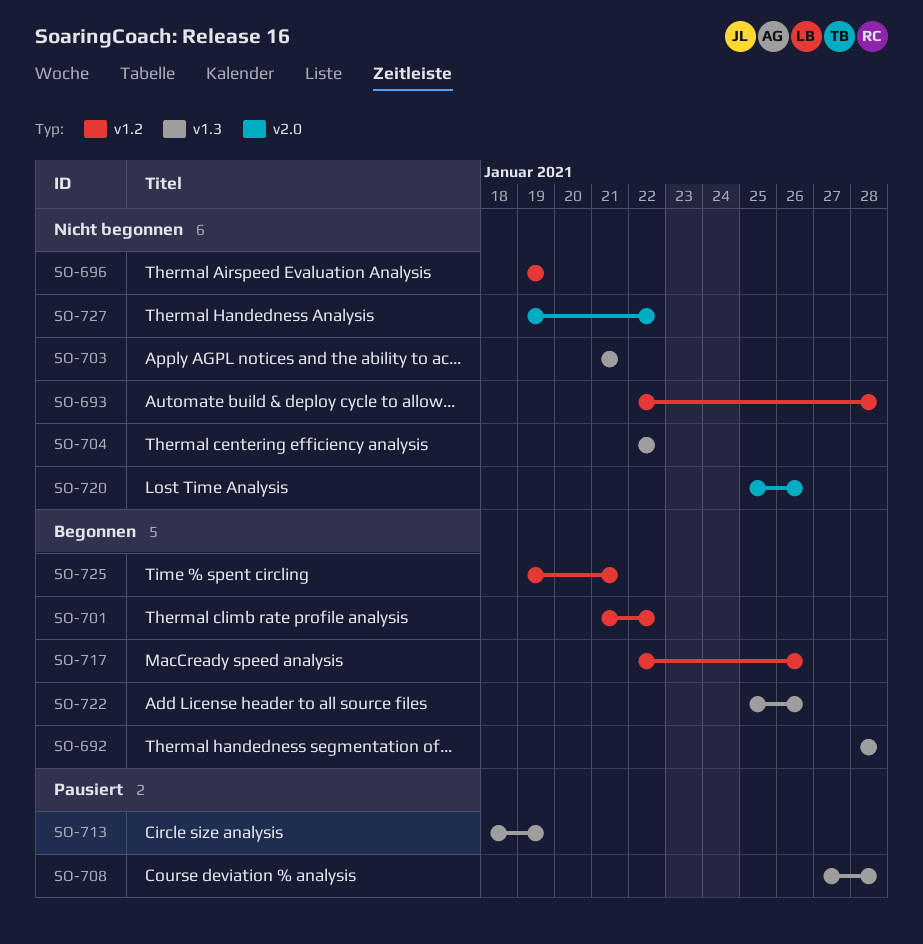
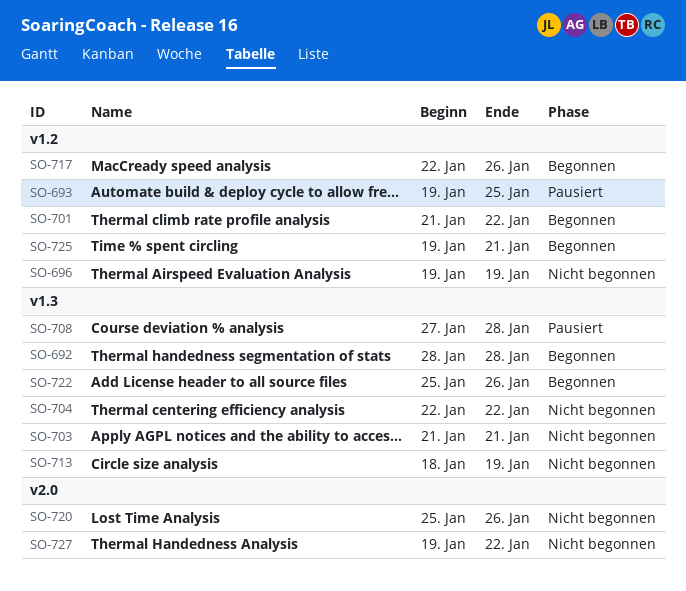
SO-693, status: Nicht begonnen -> Pausiert
SO-693, start: Jan 22 -> Jan 19
SO-693, due: Jan 28 -> Jan 25
SO-713, status: Pausiert -> Nicht begonnen

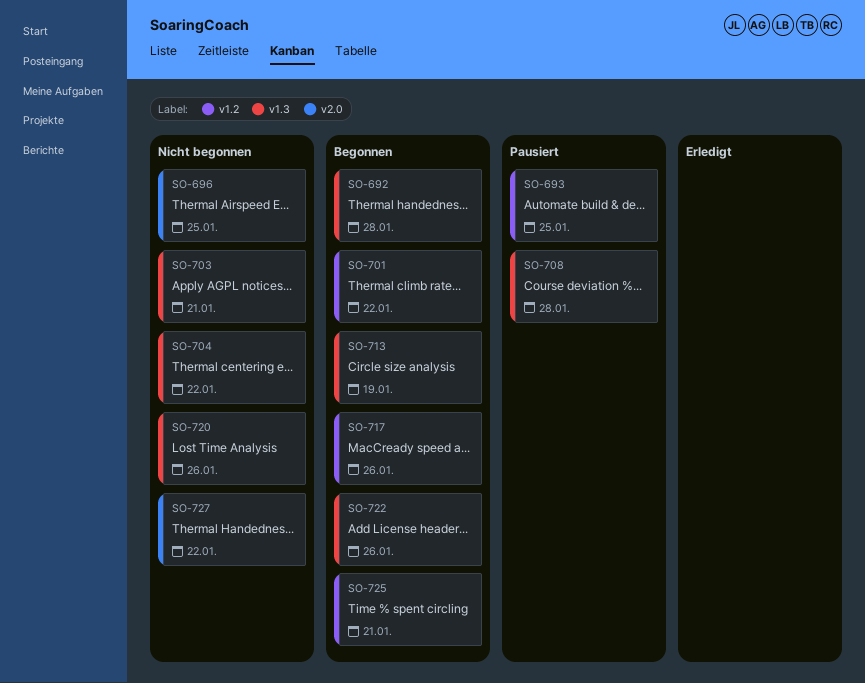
SO-696, label: v1.2 -> v2.0
SO-696, due: Jan 19 -> Jan 25
SO-713, status: Nicht begonnen -> Begonnen
SO-720, label: v2.0 -> v1.3

